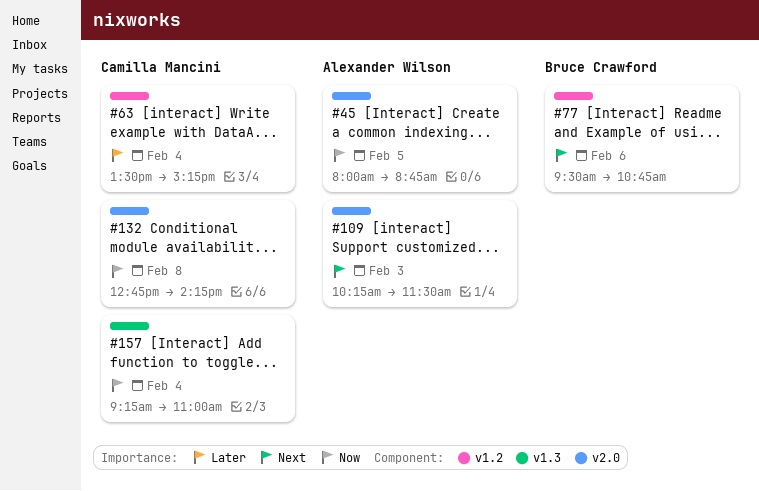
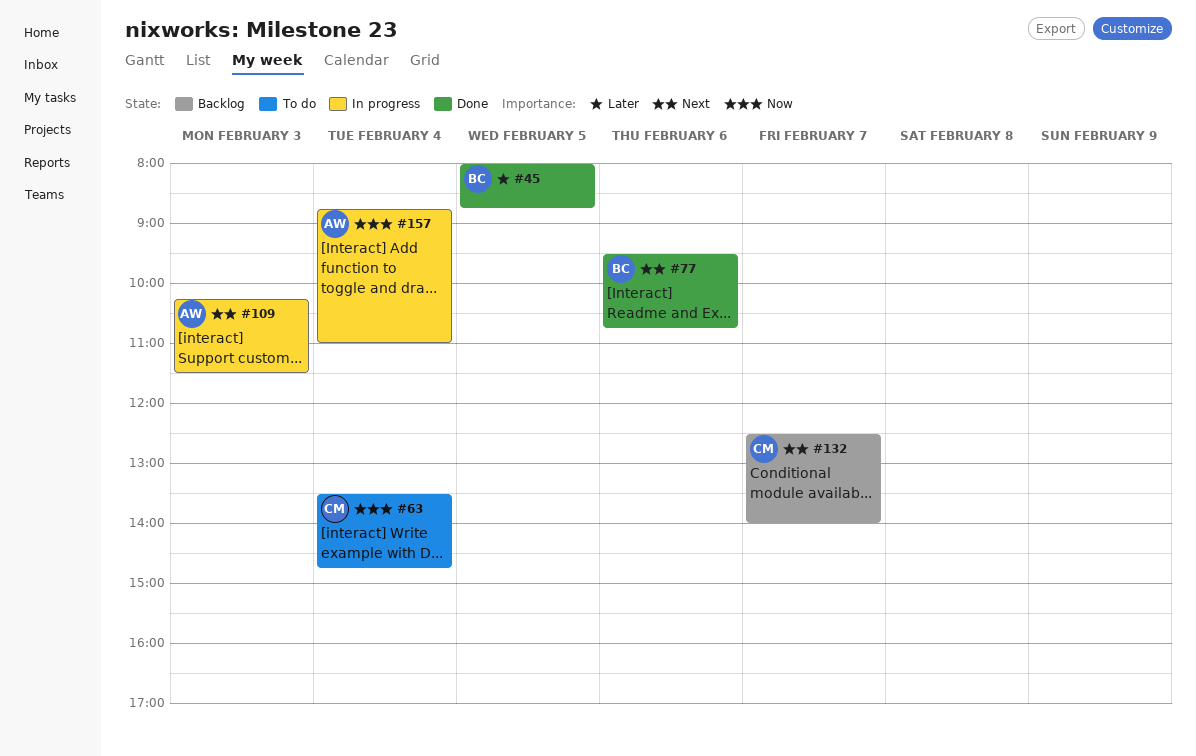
#45, owner: Alexander Wilson -> Bruce Crawford
#45, priority: Now -> Later
#63, priority: Later -> Now
#63, ends: 15:15 -> 14:45
#132, priority: Now -> Next
#132, day: Feb 8 -> Feb 7
#132, begins: 12:45 -> 12:30
#132, ends: 14:15 -> 14:00
#157, owner: Camilla Mancini -> Alexander Wilson
#157, begins: 09:15 -> 08:45

